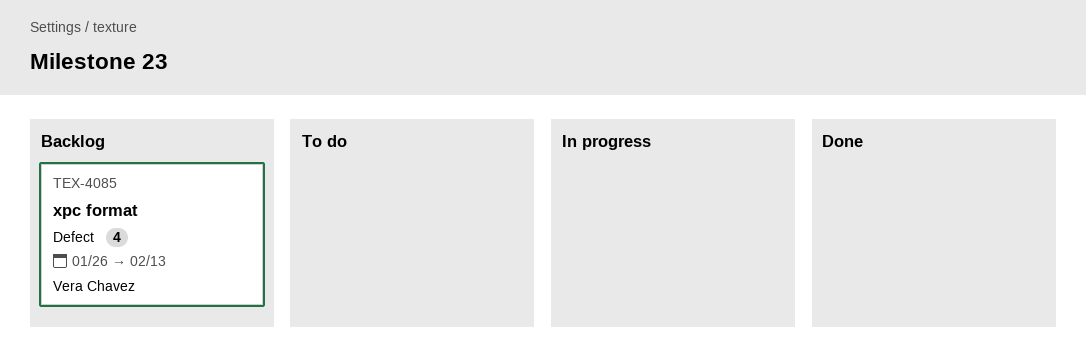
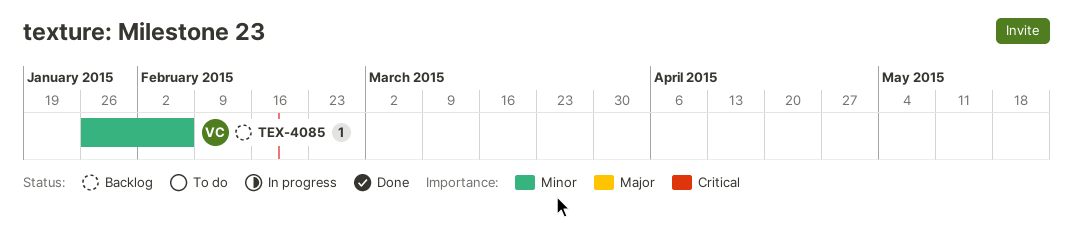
TEX-4085, estimate: 4 -> 1
TEX-4085, due: Feb 13 -> Feb 6

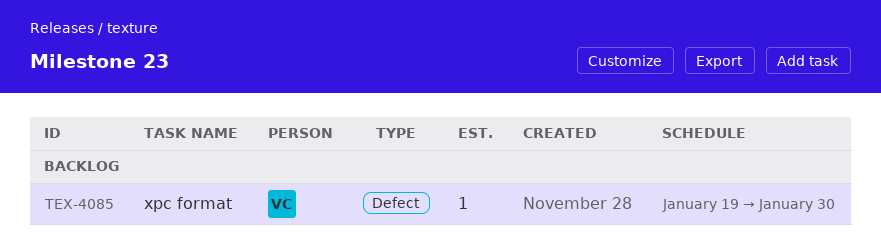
TEX-4085, start: Jan 26 -> Jan 19
TEX-4085, due: Feb 6 -> Jan 30

